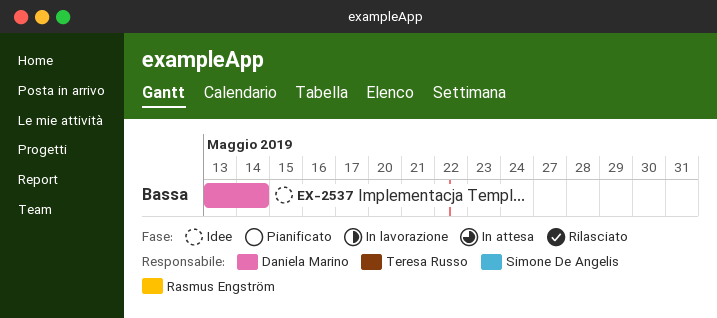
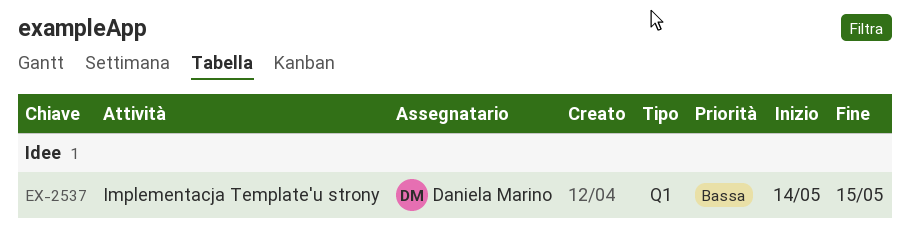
EX-2537, start: May 13 -> May 14
EX-2537, due: May 14 -> May 15

